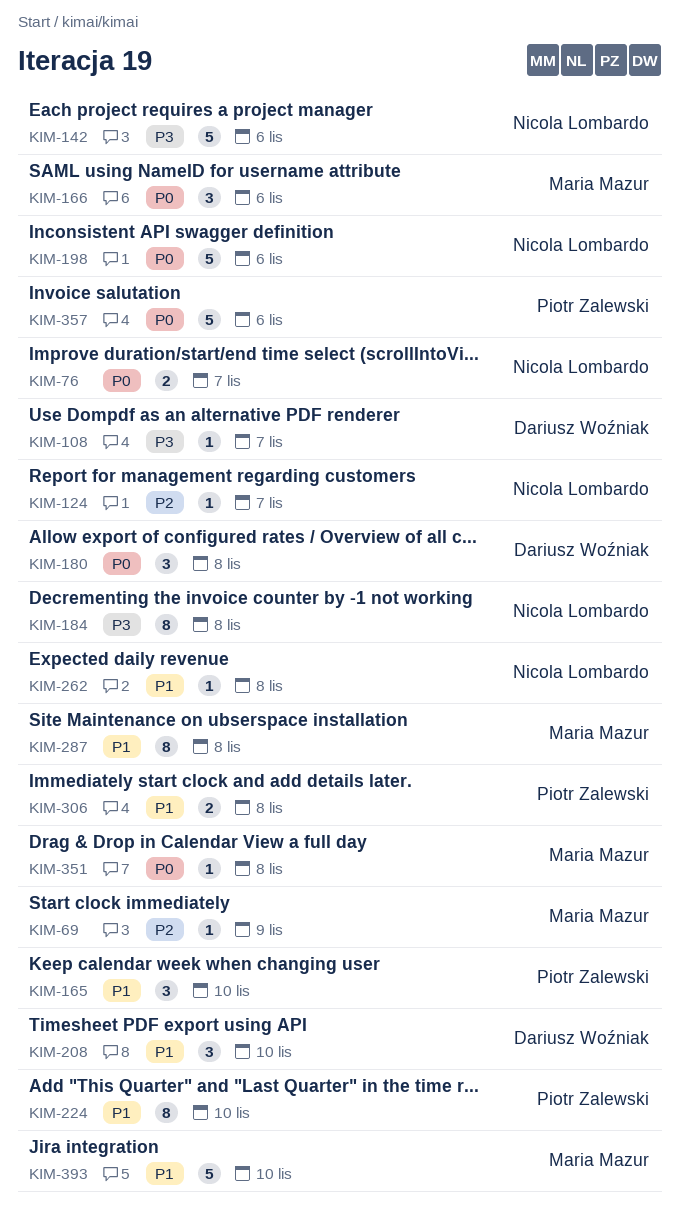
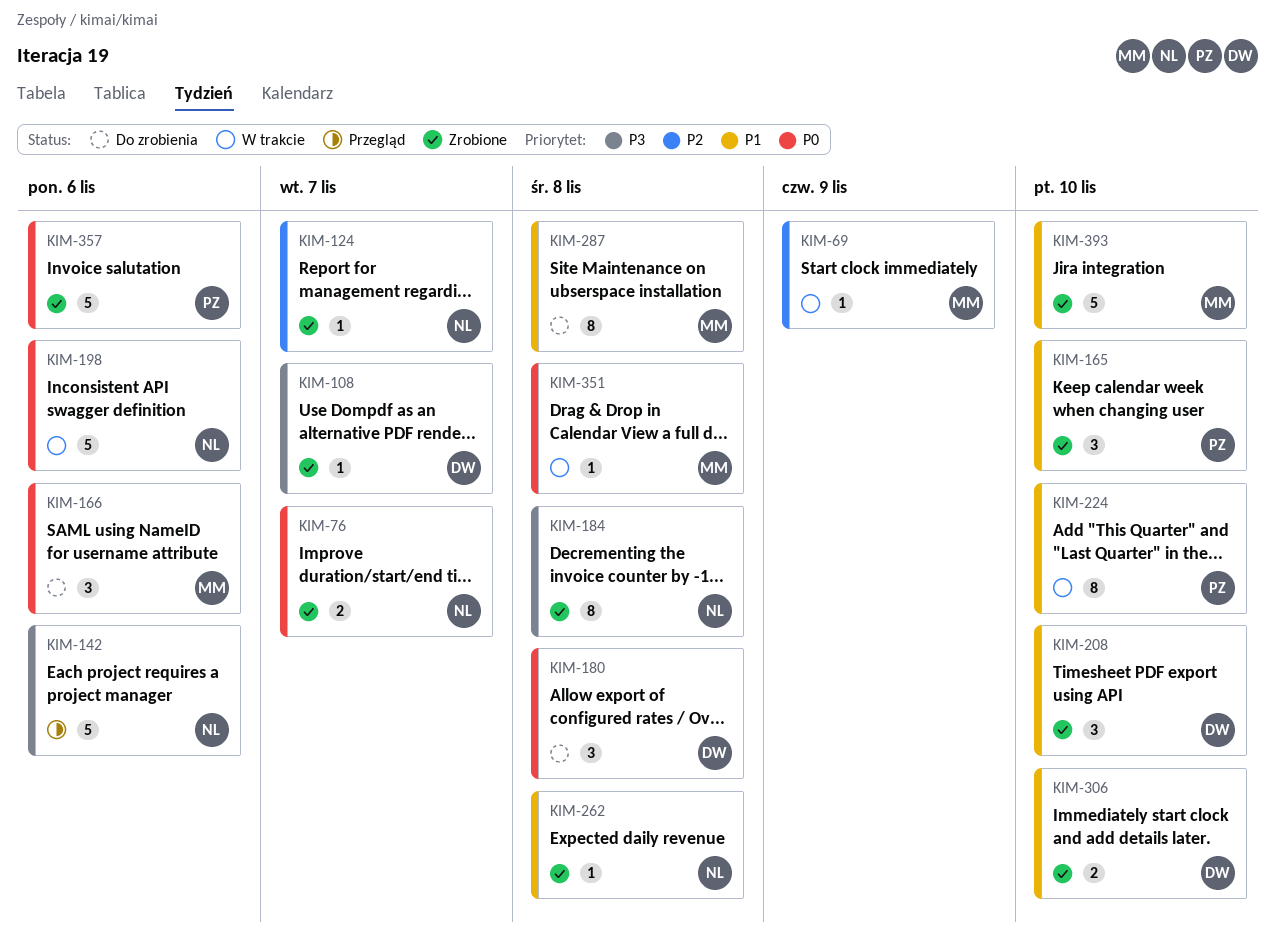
KIM-306, owner: Piotr Zalewski -> Dariusz Woźniak
KIM-306, due: Nov 8 -> Nov 10

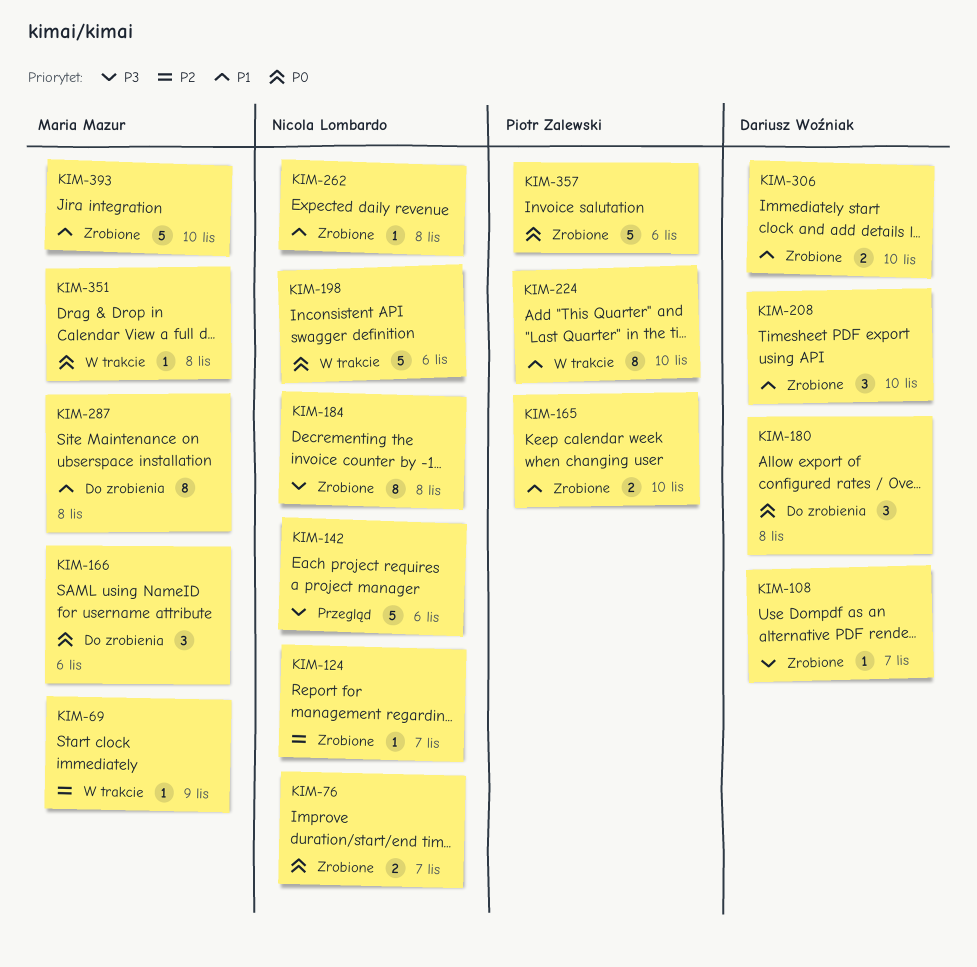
KIM-165, estimate: 3 -> 2

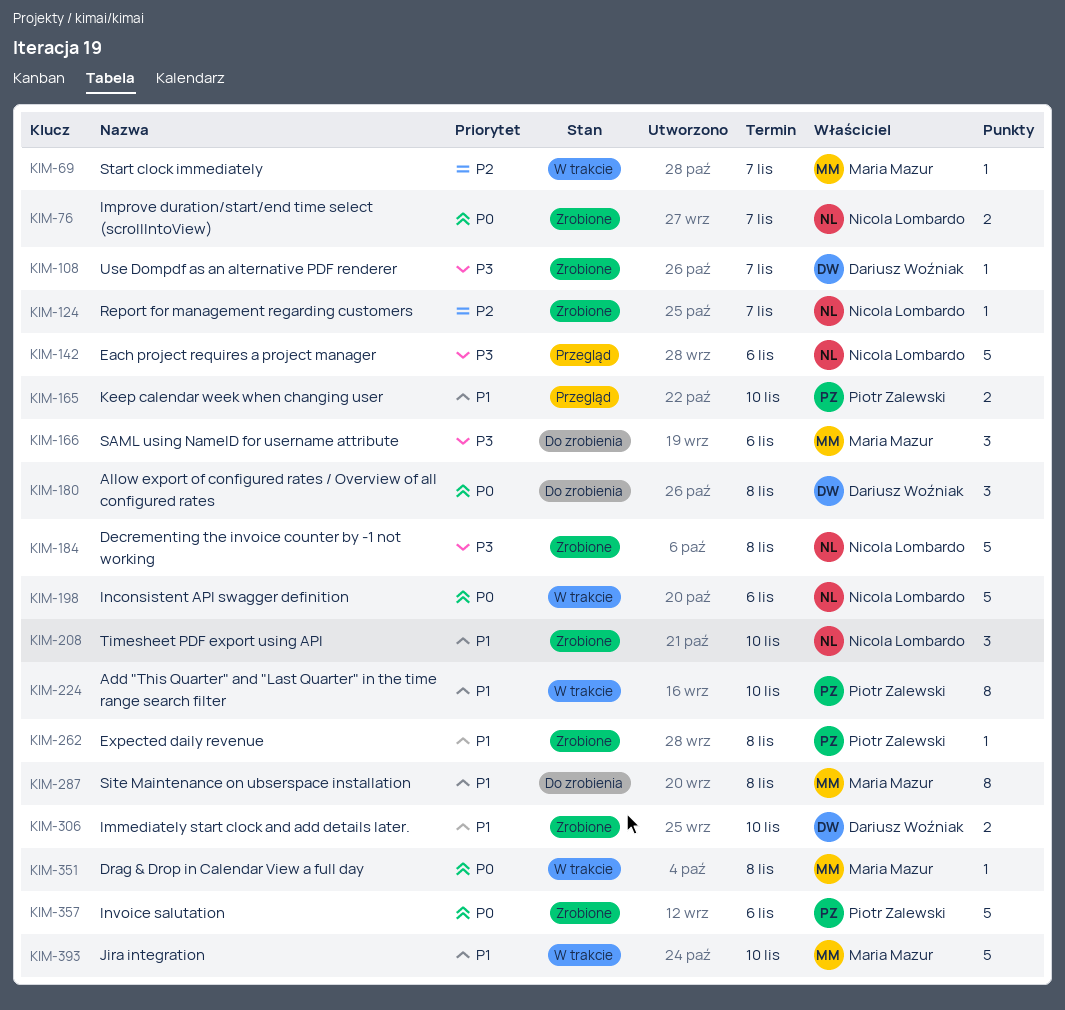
KIM-69, due: Nov 9 -> Nov 7
KIM-165, status: Zrobione -> Przegląd
KIM-166, priority: P0 -> P3
KIM-184, estimate: 8 -> 5
KIM-208, owner: Dariusz Woźniak -> Nicola Lombardo
KIM-262, owner: Nicola Lombardo -> Piotr Zalewski
KIM-393, status: Zrobione -> W trakcie

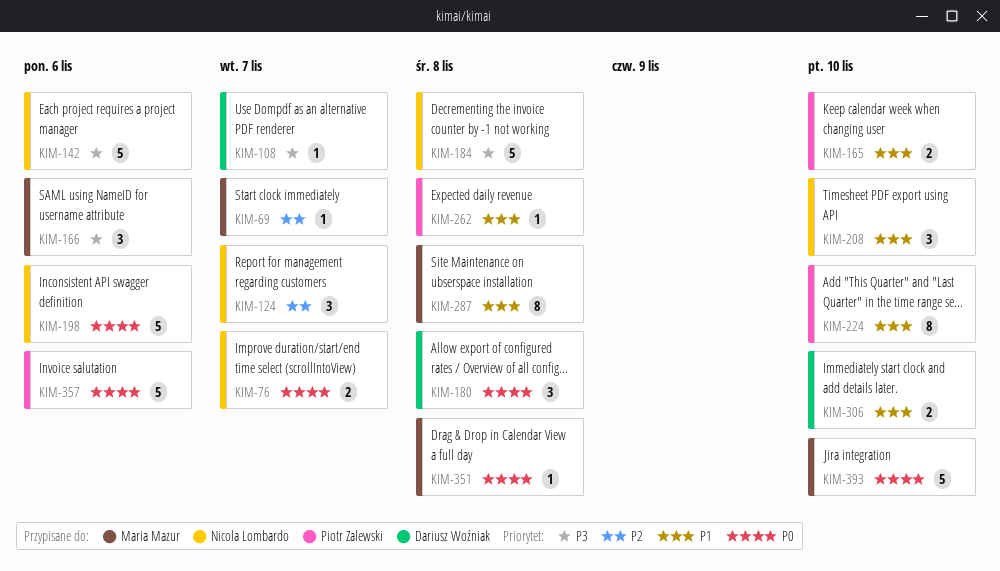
KIM-124, estimate: 1 -> 3
KIM-393, priority: P1 -> P0

